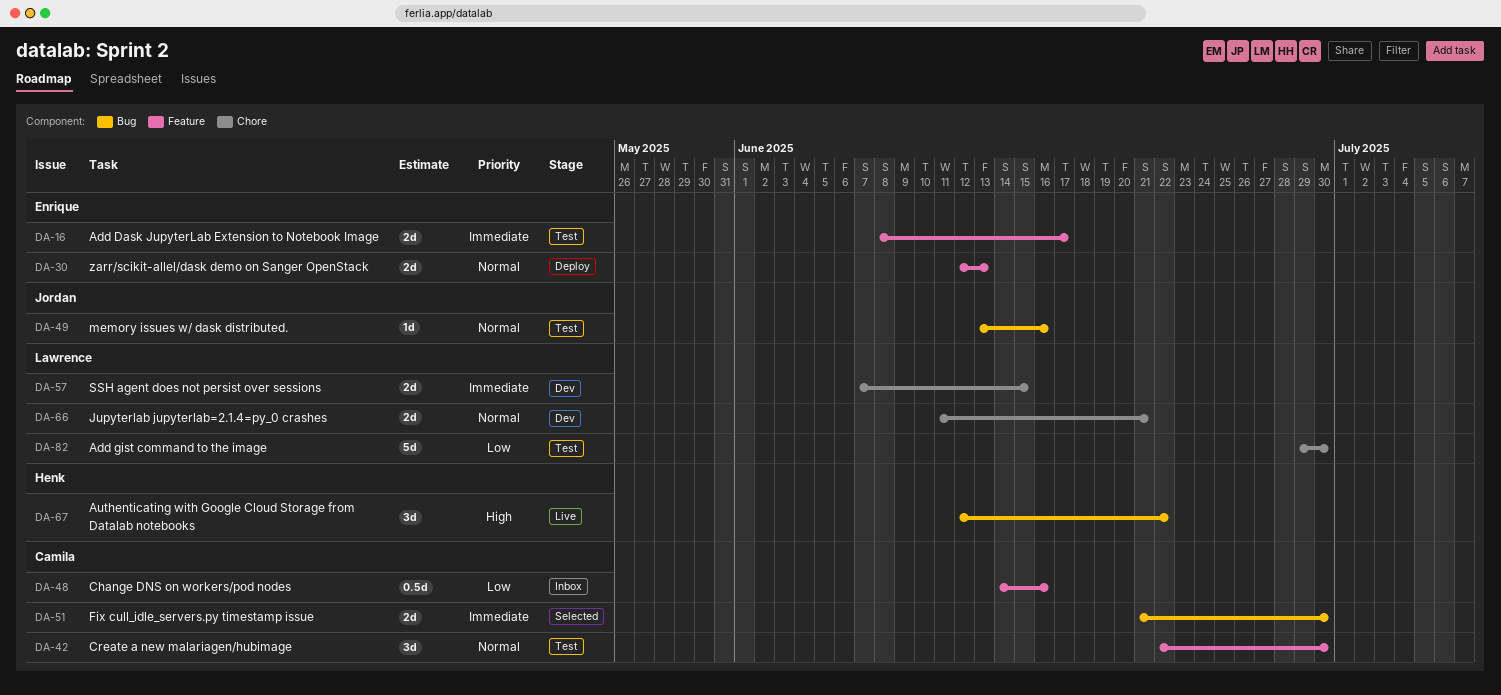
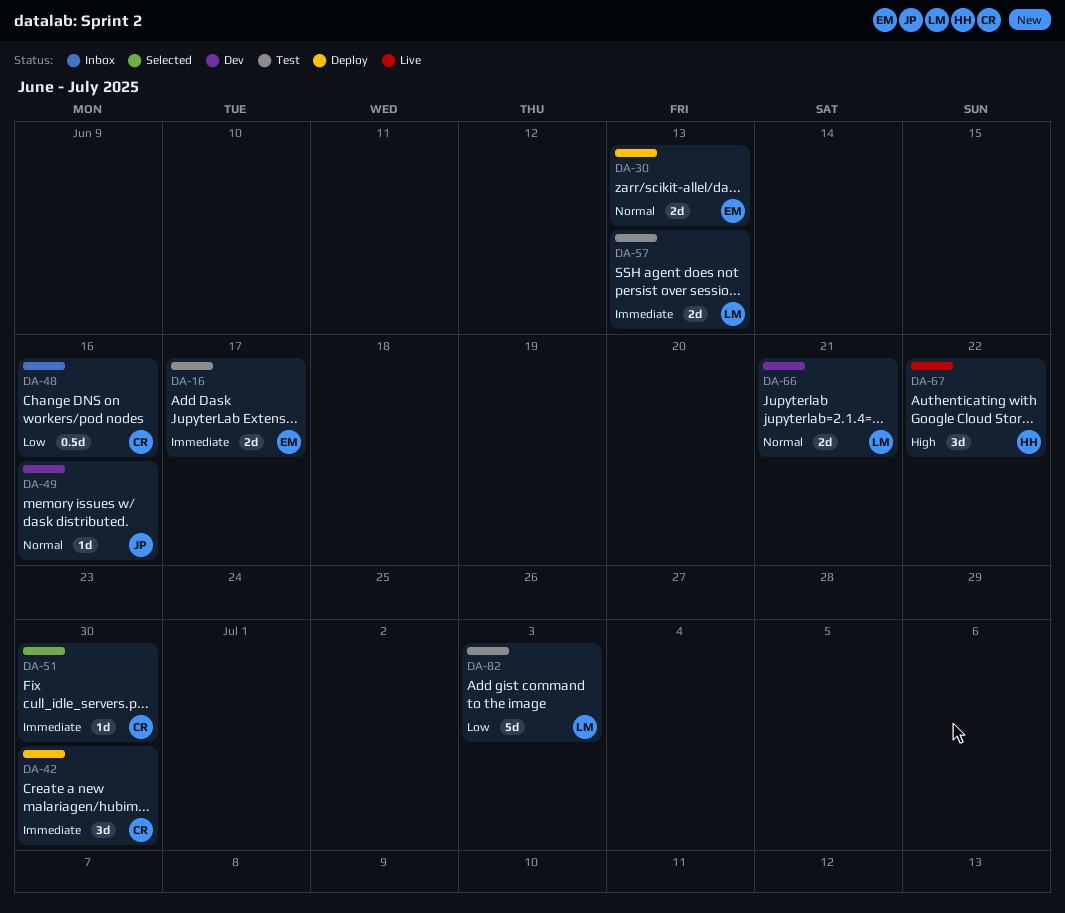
DA-42, status: Test -> Deploy
DA-42, priority: Normal -> Immediate
DA-49, status: Test -> Dev
DA-51, estimate: 2d -> 1d
DA-57, status: Dev -> Test
DA-57, due: Jun 15 -> Jun 13
DA-82, due: Jun 30 -> Jul 3

